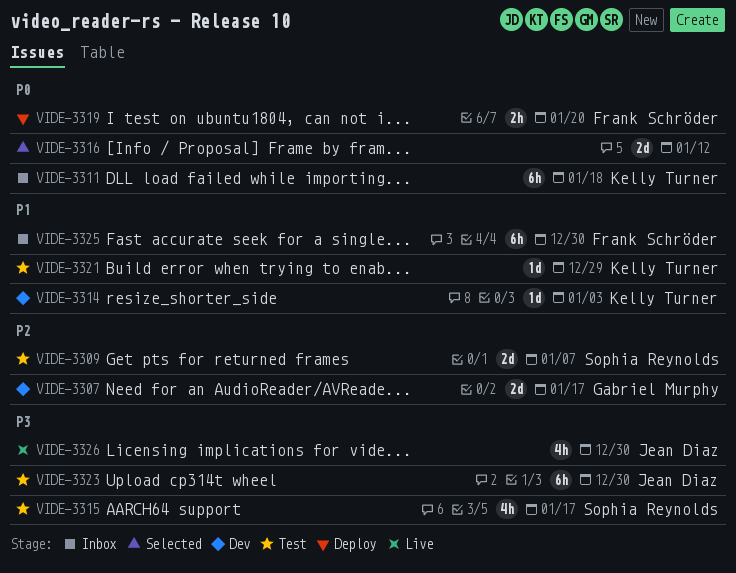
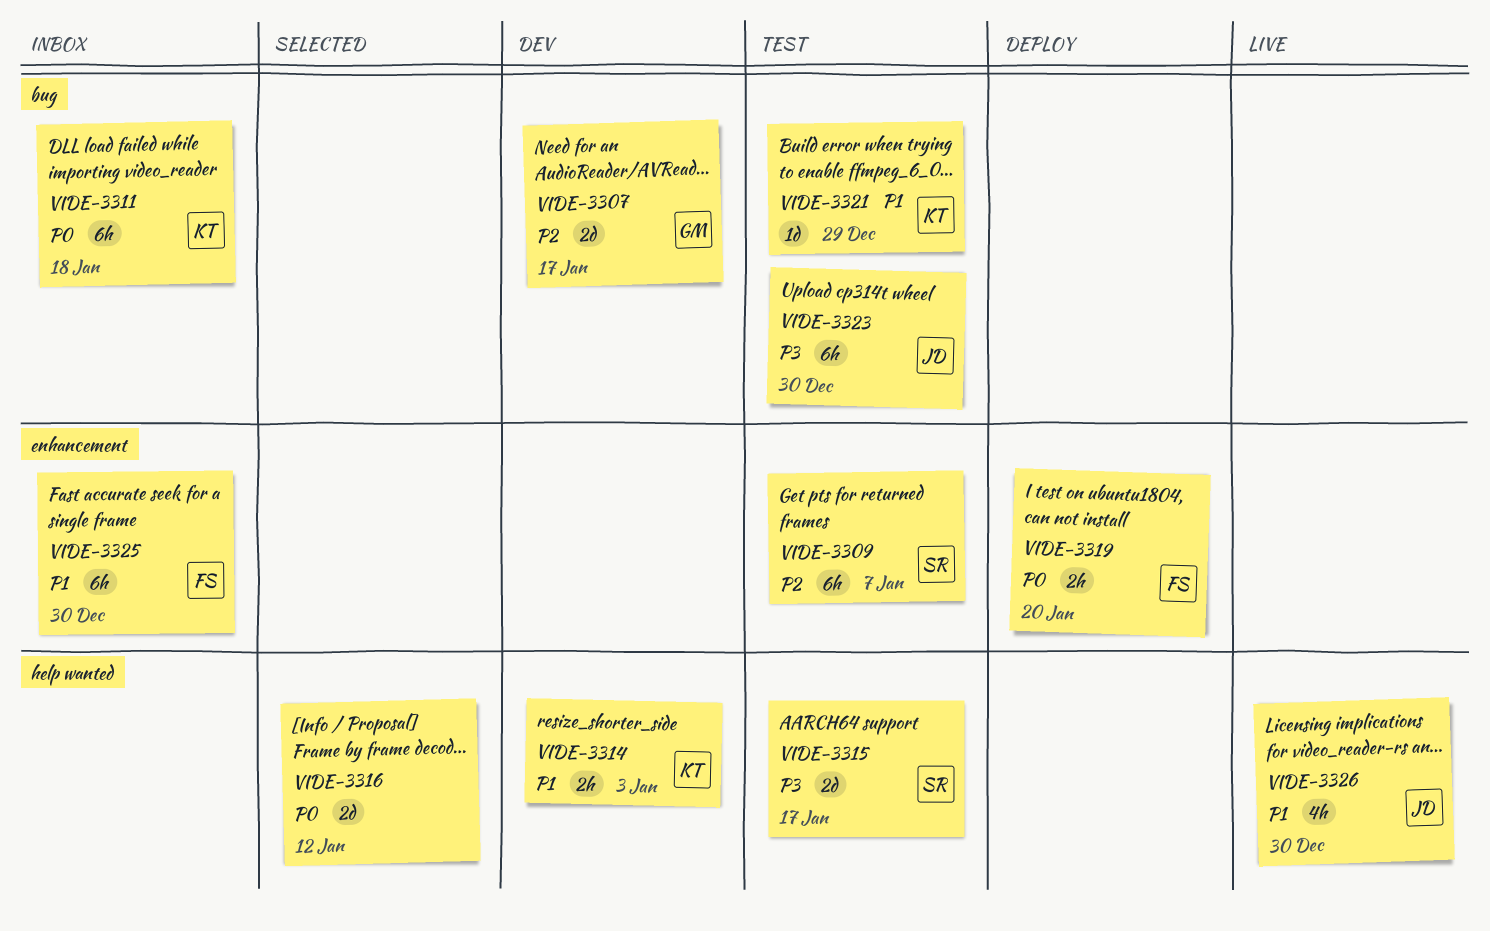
VIDE-3309, estimate: 2d -> 6h
VIDE-3314, estimate: 1d -> 2h
VIDE-3315, estimate: 4h -> 2d
VIDE-3326, priority: P3 -> P1

